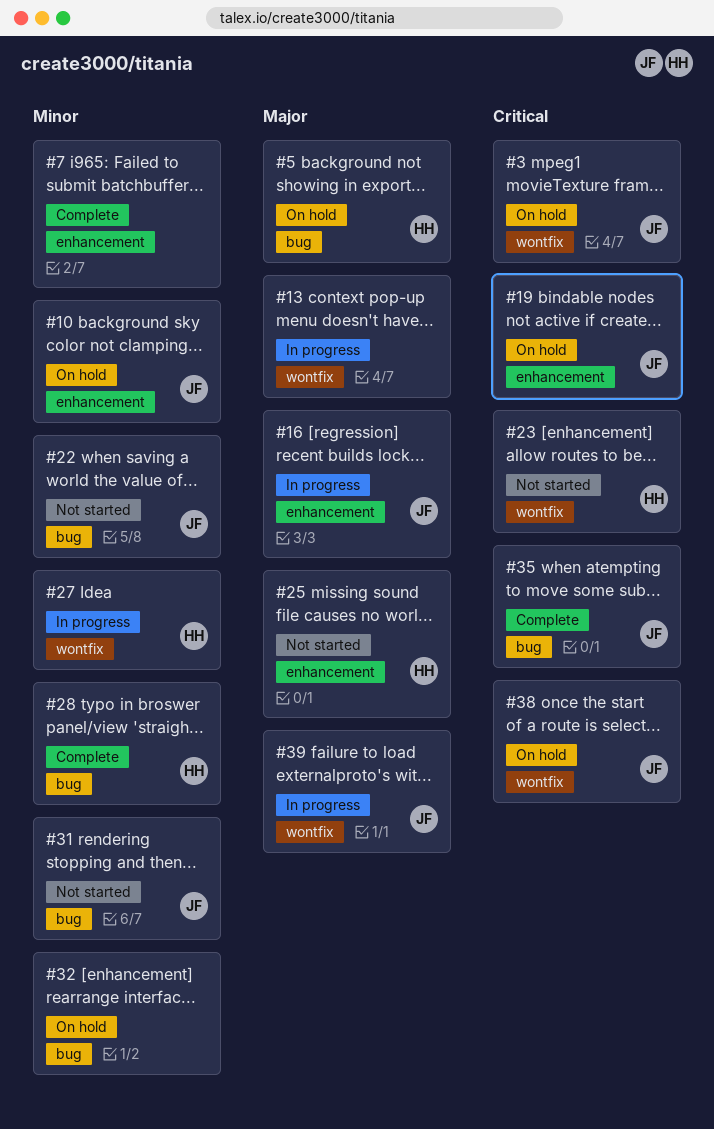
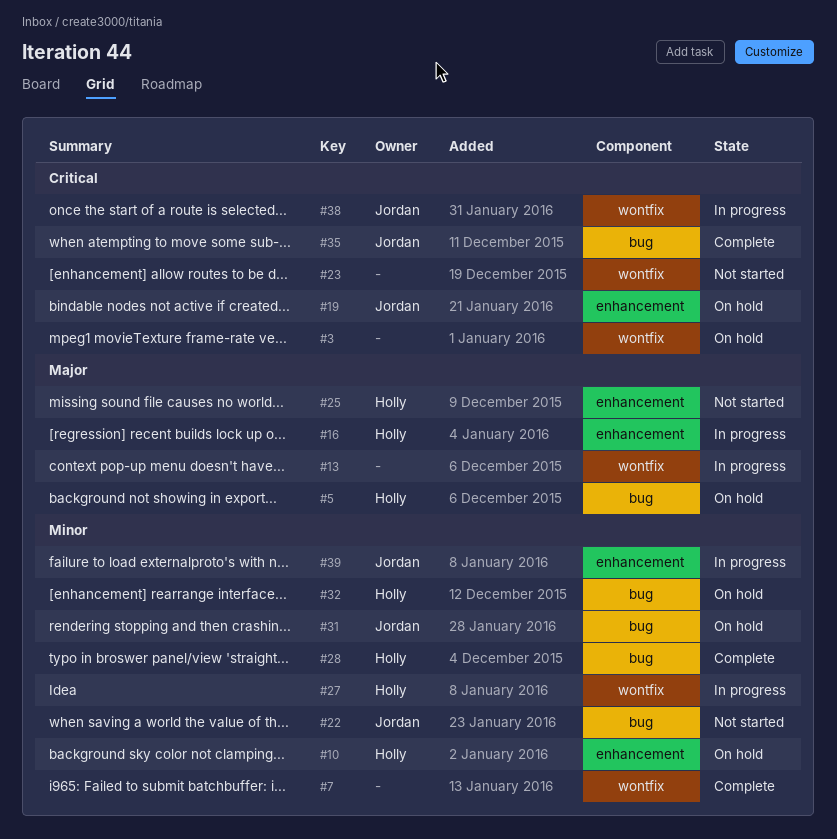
#3, owner: Jordan -> none
#7, label: enhancement -> wontfix
#10, owner: Jordan -> Holly
#16, owner: Jordan -> Holly
#23, owner: Holly -> none
#31, status: Not started -> On hold
#32, owner: none -> Holly
#38, status: On hold -> In progress
#39, priority: Major -> Minor
#39, label: wontfix -> enhancement

